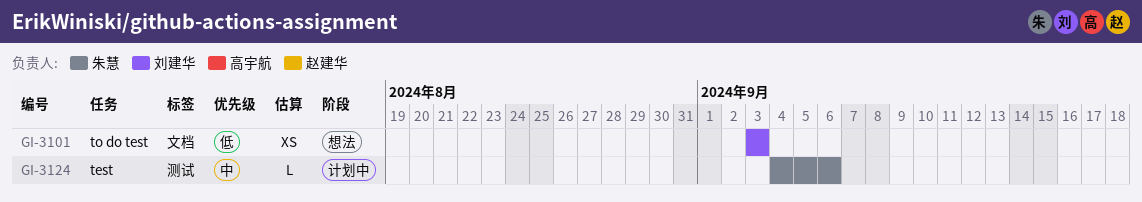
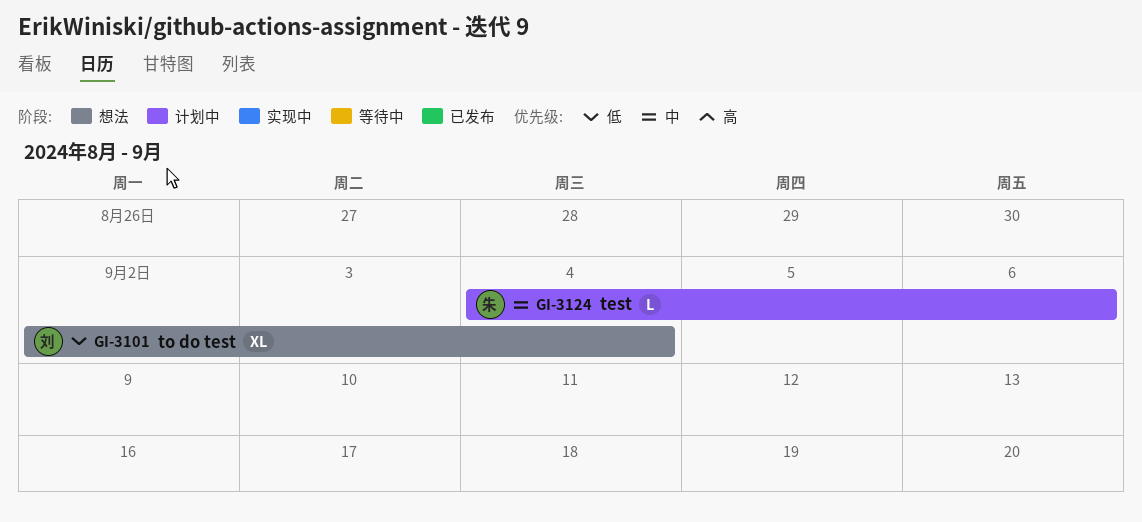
GI-3101, estimate: XS -> XL
GI-3101, start: Sep 3 -> Sep 2
GI-3101, due: Sep 3 -> Sep 4

